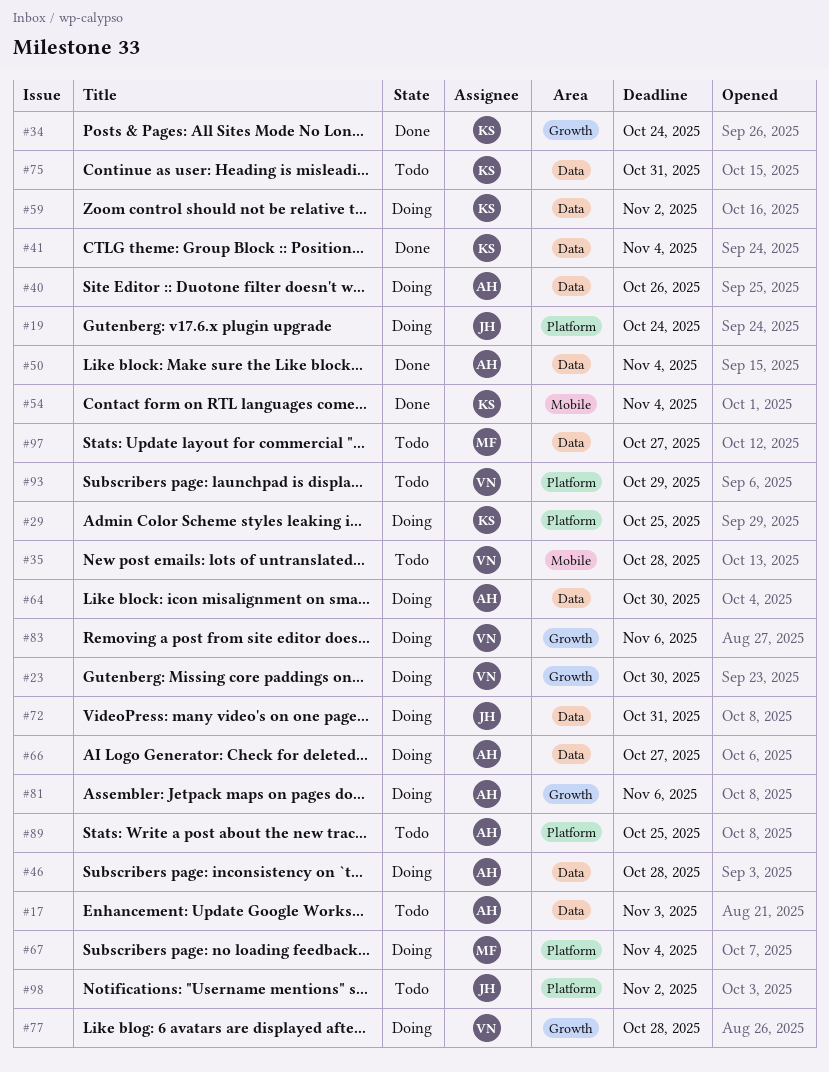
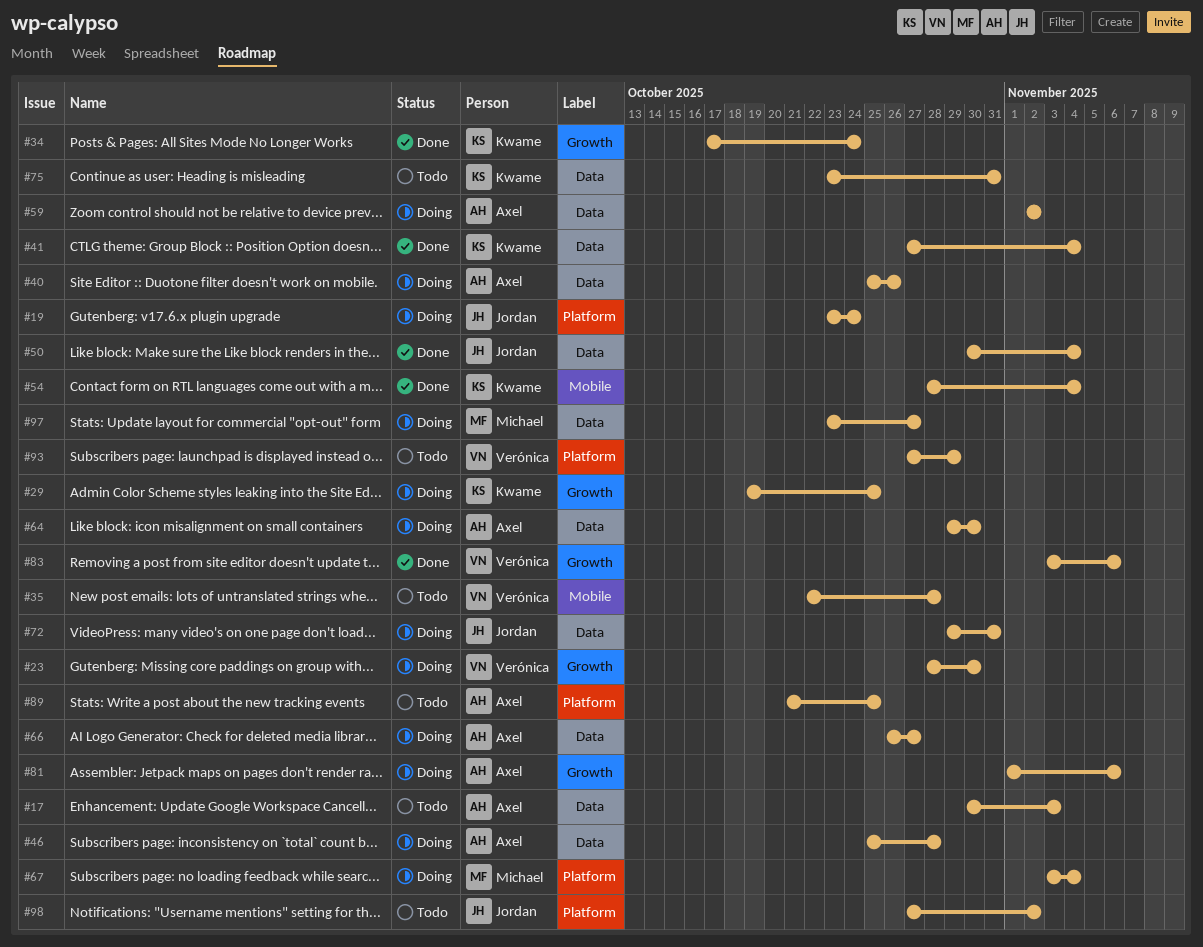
#29, label: Platform -> Growth
#50, owner: Axel -> Jordan
#59, owner: Kwame -> Axel
#77: present -> none
#83, status: Doing -> Done
#97, status: Todo -> Doing

